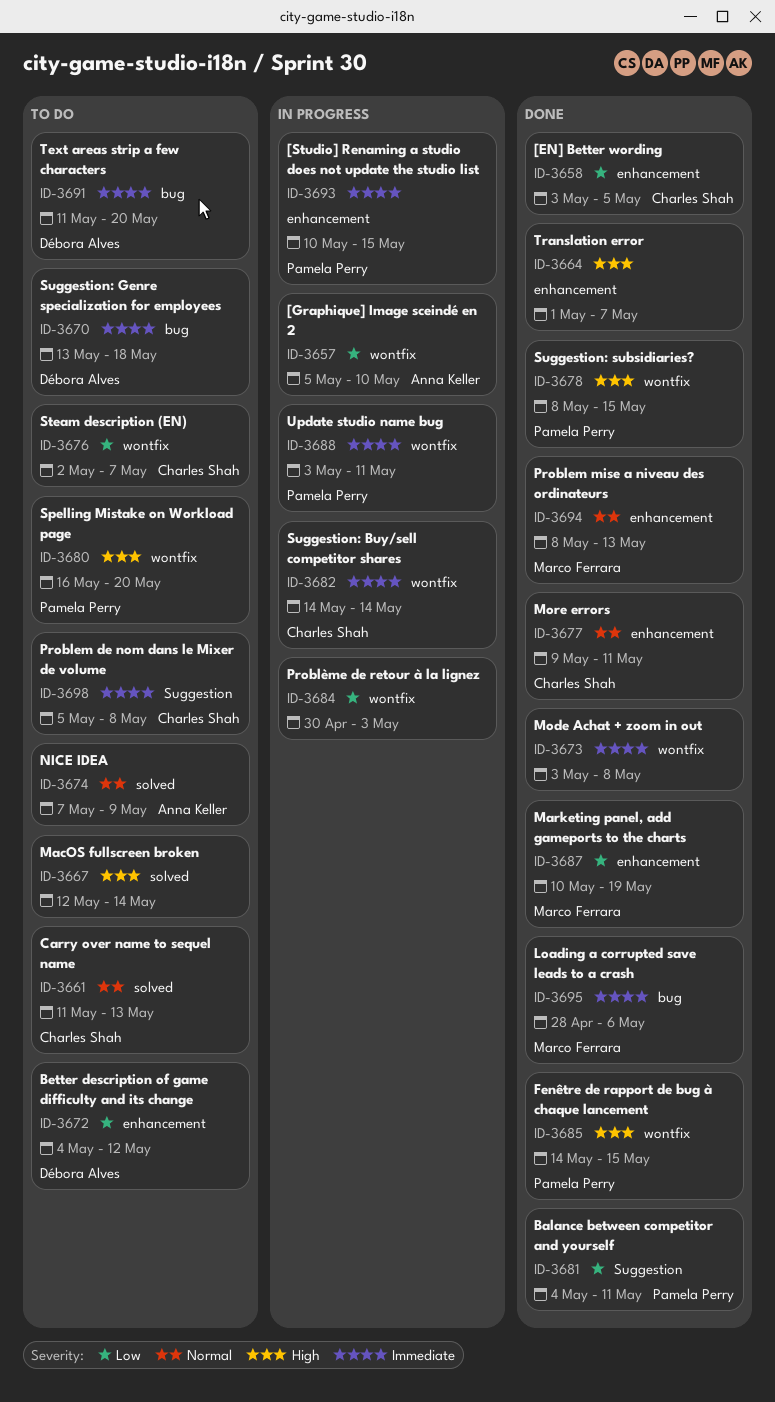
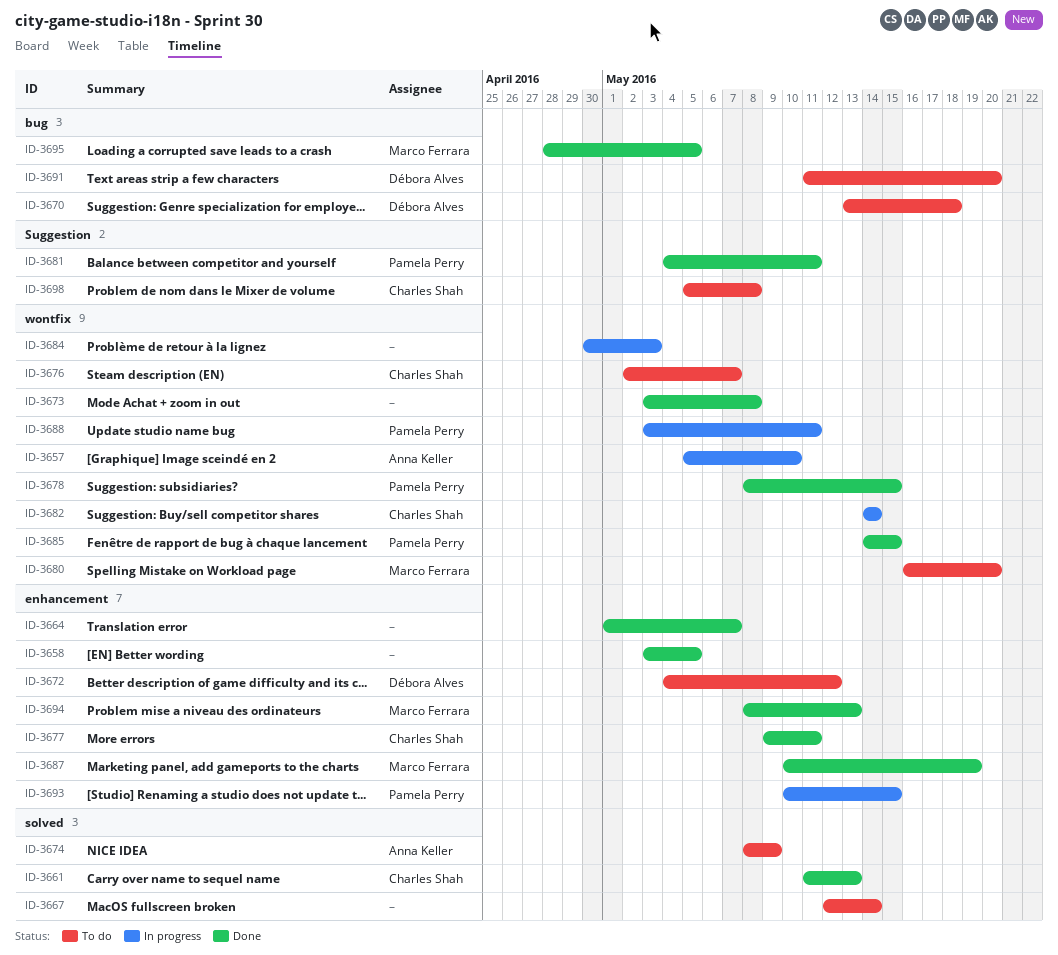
ID-3658, owner: Charles Shah -> none
ID-3661, status: To do -> Done
ID-3674, start: May 7 -> May 8
ID-3680, owner: Pamela Perry -> Marco Ferrara
ID-3695, due: May 6 -> May 5

